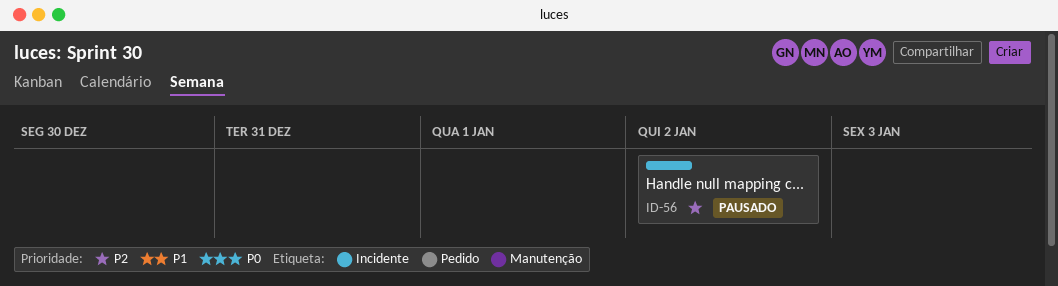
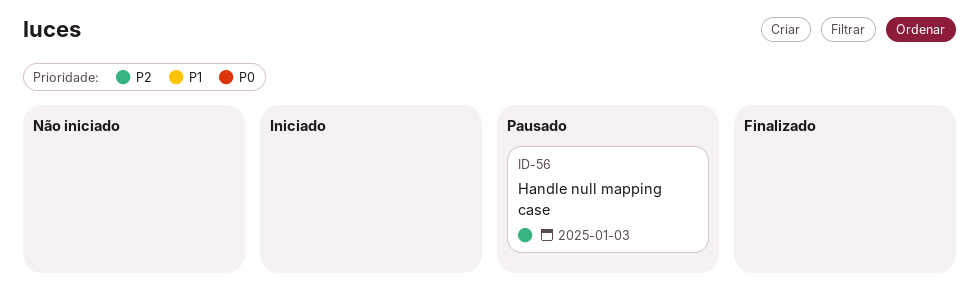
ID-56, due: Jan 2 -> Jan 3

